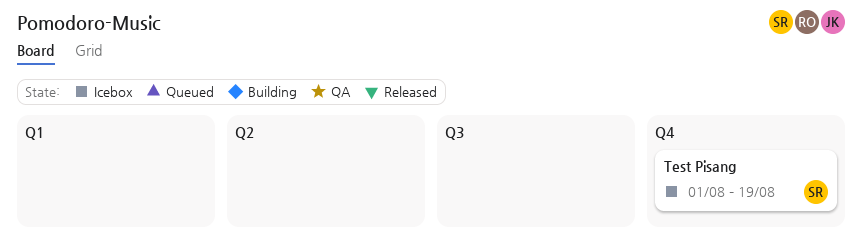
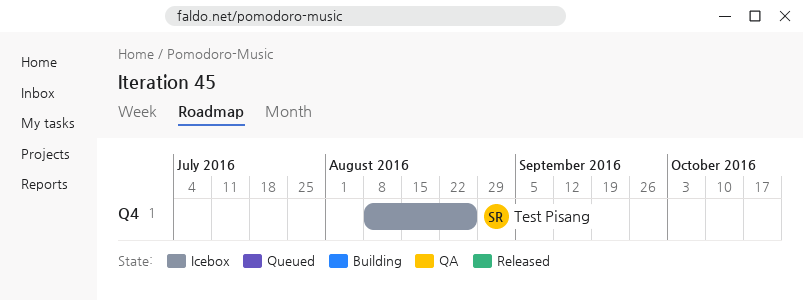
Test Pisang, start: Aug 1 -> Aug 8
Test Pisang, due: Aug 19 -> Aug 26

